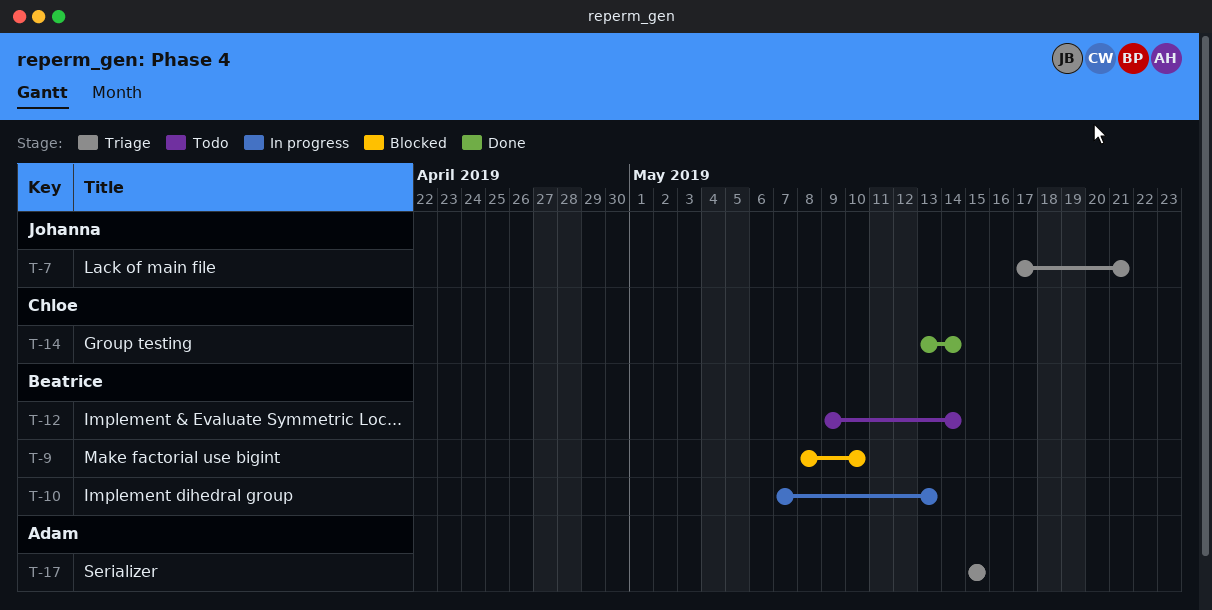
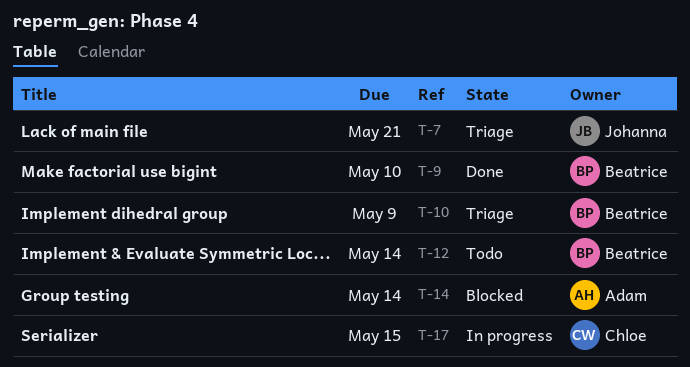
T-9, status: Blocked -> Done
T-10, status: In progress -> Triage
T-10, due: May 13 -> May 9
T-14, status: Done -> Blocked
T-14, owner: Chloe -> Adam
T-17, status: Triage -> In progress
T-17, owner: Adam -> Chloe

